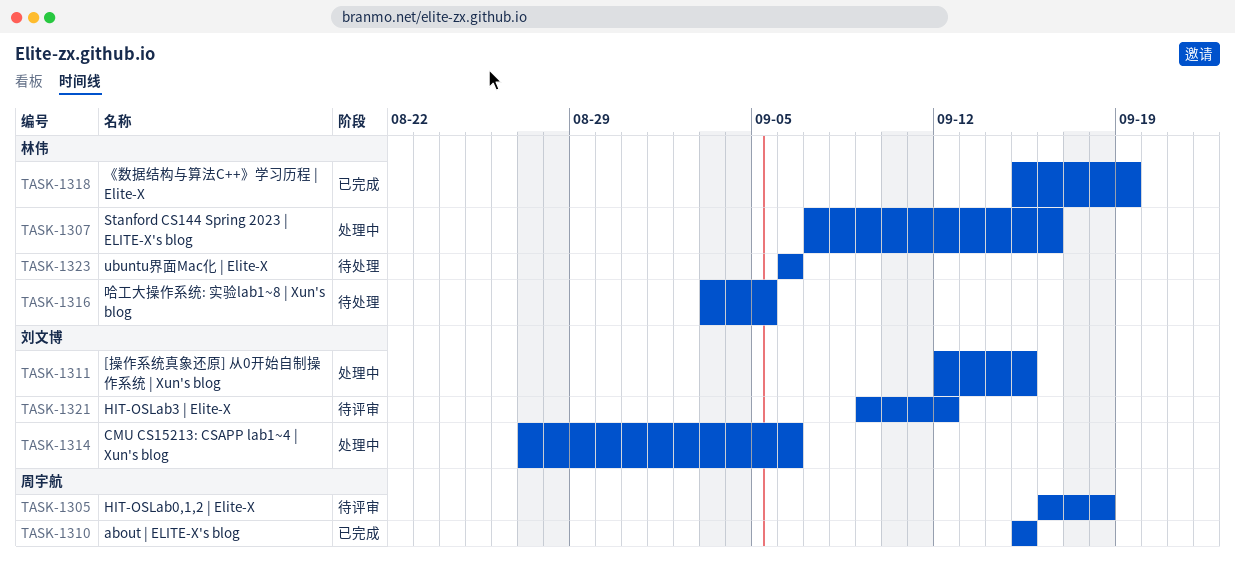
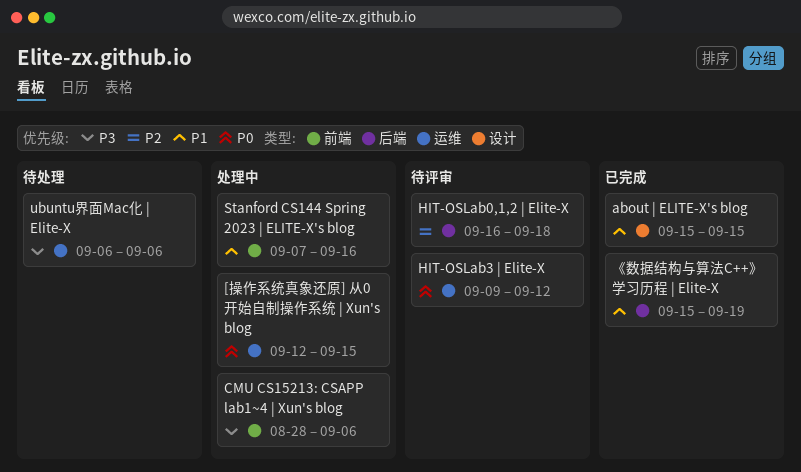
CMU CS15213: CSAPP lab1~4 | Xun's blog, start: Aug 27 -> Aug 28
哈工大操作系统: 实验lab1~8 | Xun's blog: present -> none

